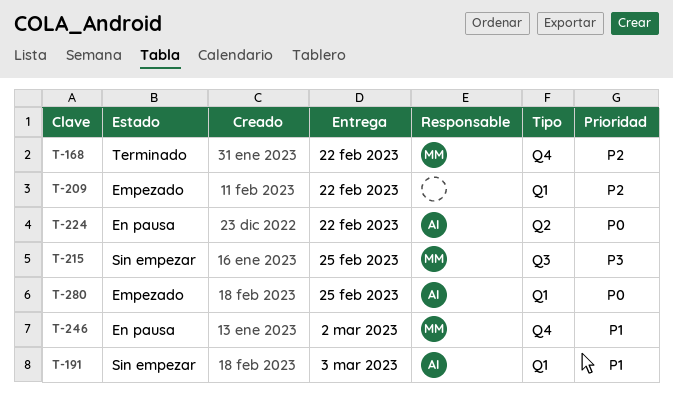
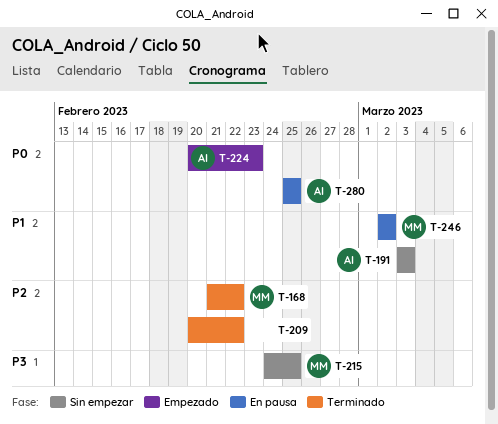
T-209, status: Empezado -> Terminado
T-224, status: En pausa -> Empezado
T-224, due: Feb 22 -> Feb 23
T-280, status: Empezado -> En pausa

